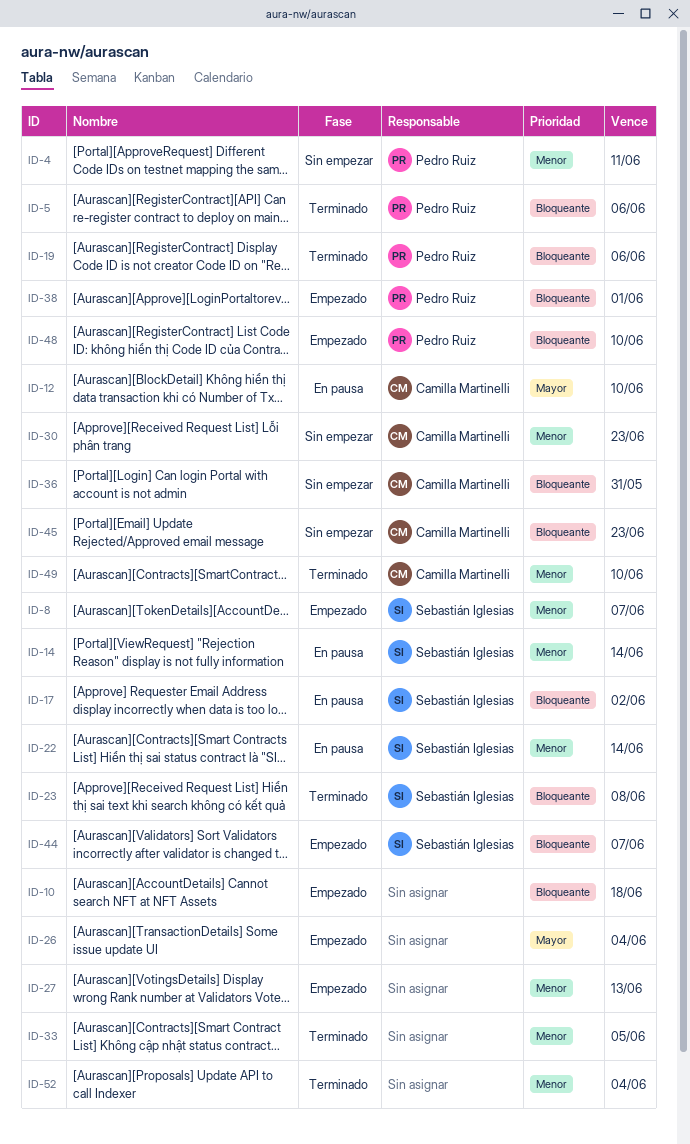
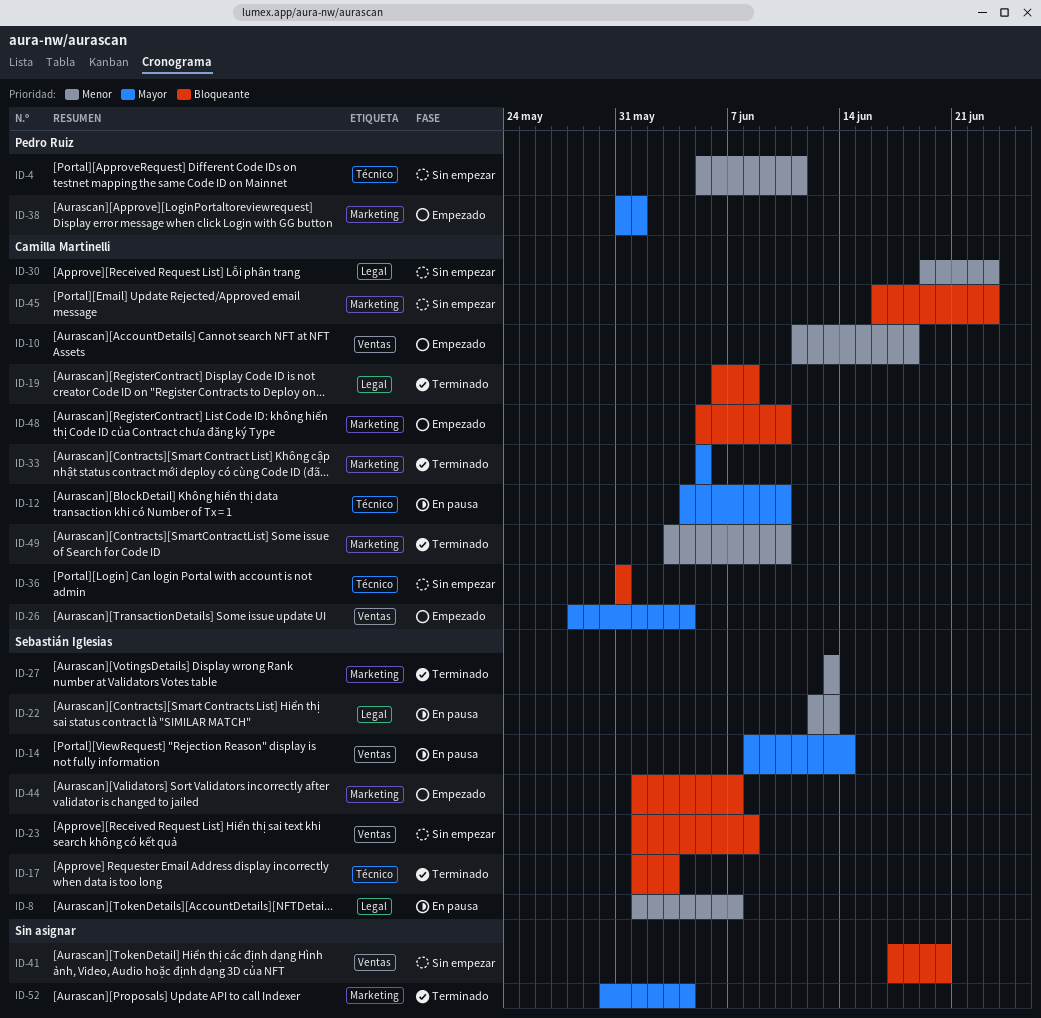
ID-5: present -> none
ID-8, status: Empezado -> En pausa
ID-10, owner: none -> Camilla Martinelli
ID-10, priority: Bloqueante -> Menor
ID-14, priority: Menor -> Mayor
ID-17, status: En pausa -> Terminado
ID-17, due: Jun 2 -> Jun 3
ID-19, owner: Pedro Ruiz -> Camilla Martinelli
ID-19, due: Jun 6 -> Jun 8
ID-22, due: Jun 14 -> Jun 13
ID-23, status: Terminado -> Sin empezar
ID-26, owner: none -> Camilla Martinelli
ID-27, status: Empezado -> Terminado
ID-27, owner: none -> Sebastián Iglesias
ID-33, owner: none -> Camilla Martinelli
ID-33, priority: Menor -> Mayor
ID-38, priority: Bloqueante -> Mayor
ID-41: none -> present
ID-48, owner: Pedro Ruiz -> Camilla Martinelli
ID-52, priority: Menor -> Mayor

